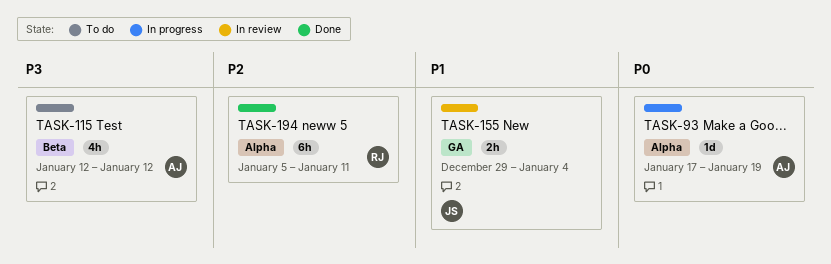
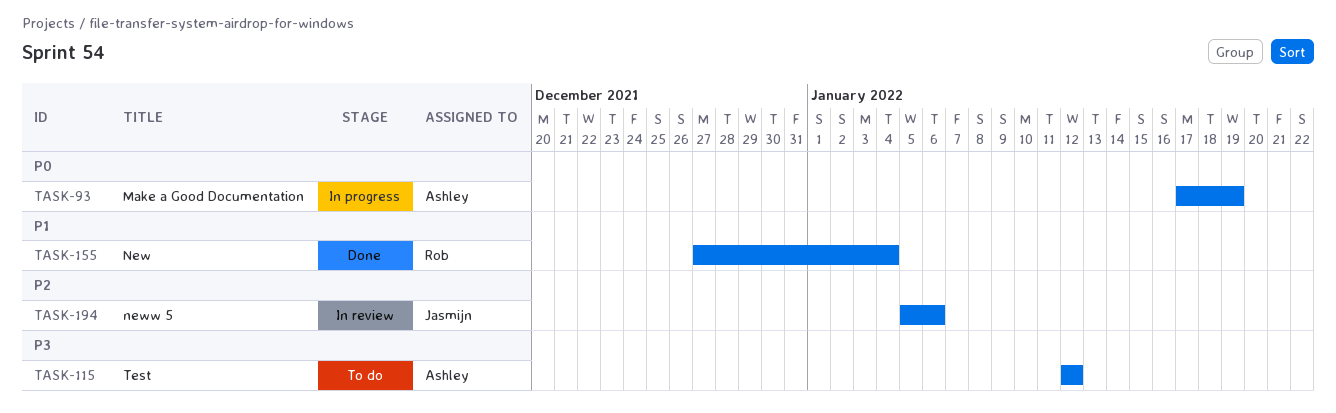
TASK-155, status: In review -> Done
TASK-155, owner: Jasmijn -> Rob
TASK-155, start: Dec 29 -> Dec 27
TASK-194, status: Done -> In review
TASK-194, owner: Rob -> Jasmijn
TASK-194, due: Jan 11 -> Jan 6

